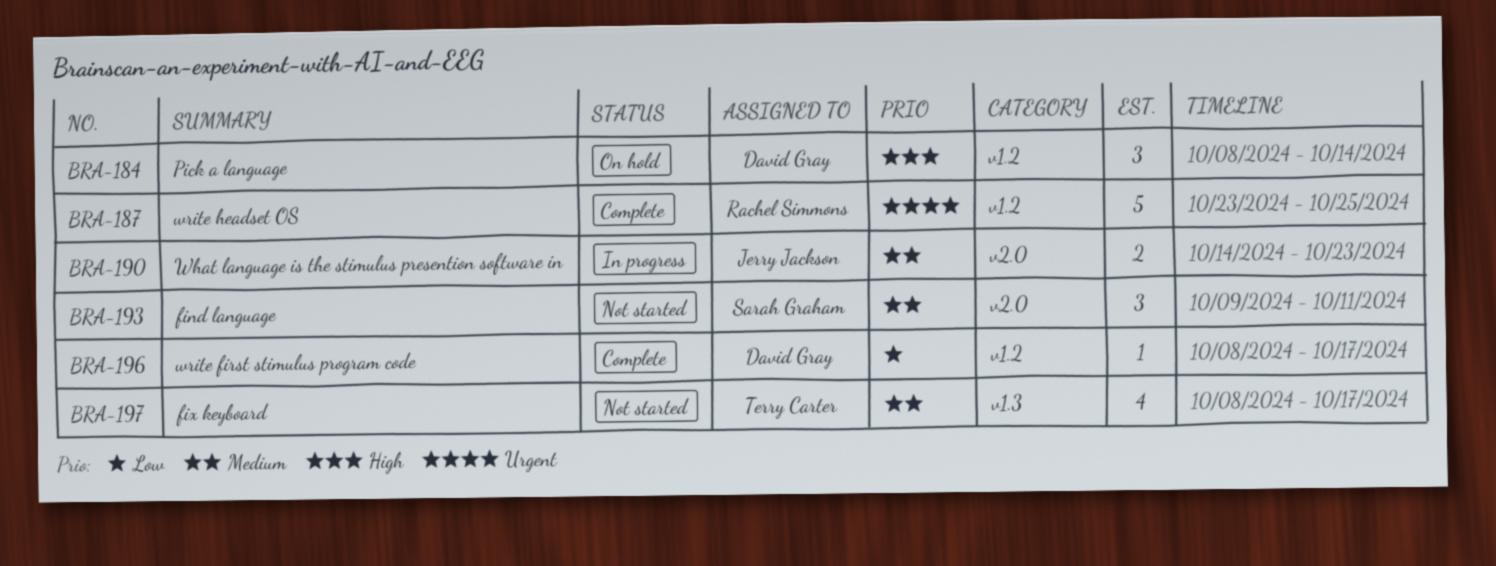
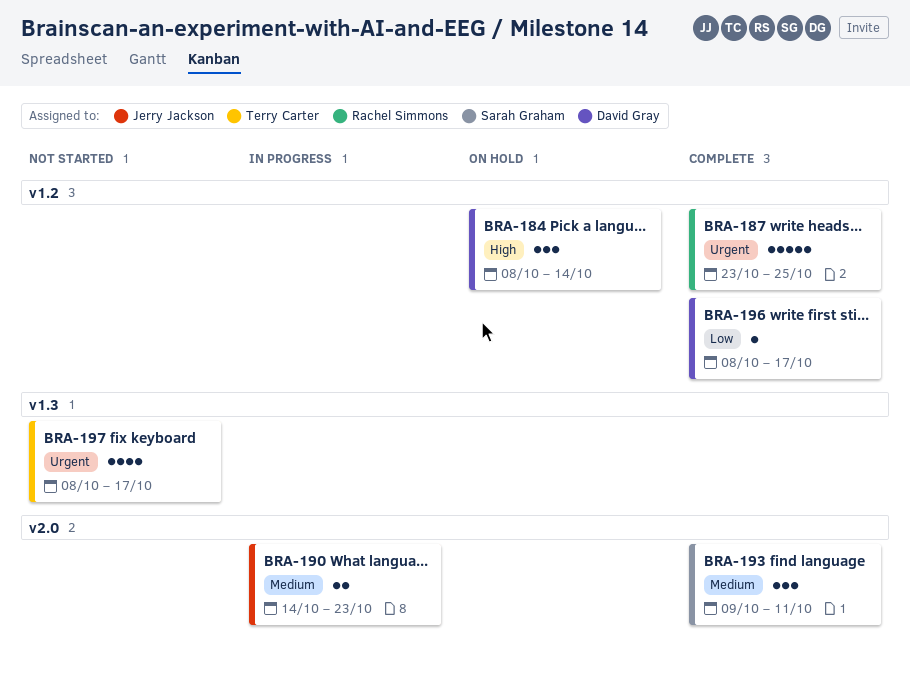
BRA-193, status: Not started -> Complete
BRA-197, priority: Medium -> Urgent

